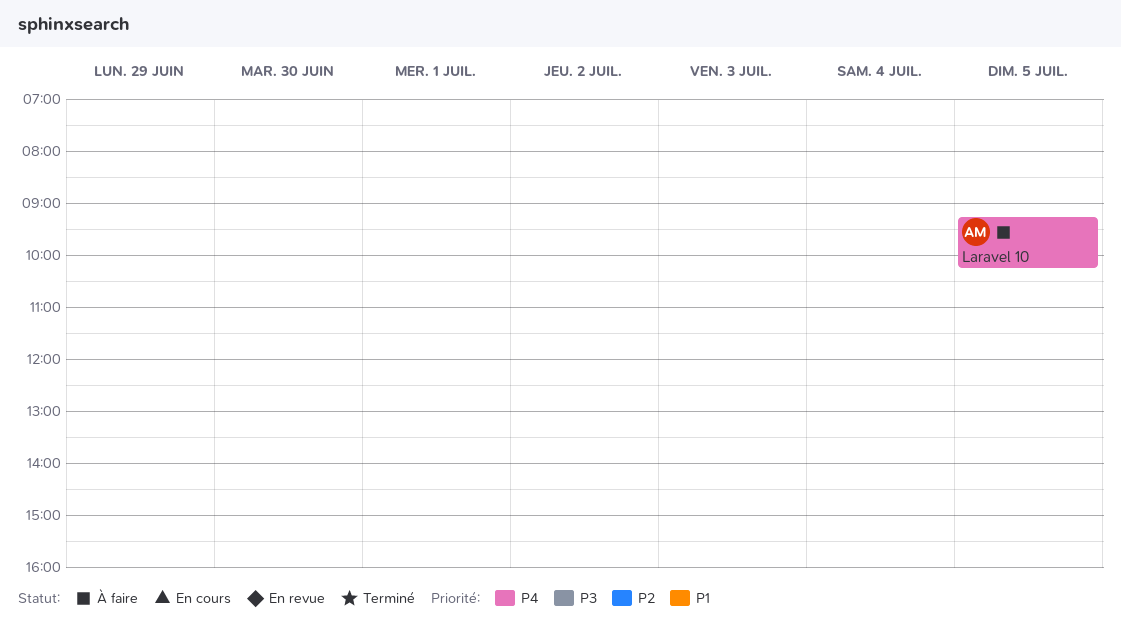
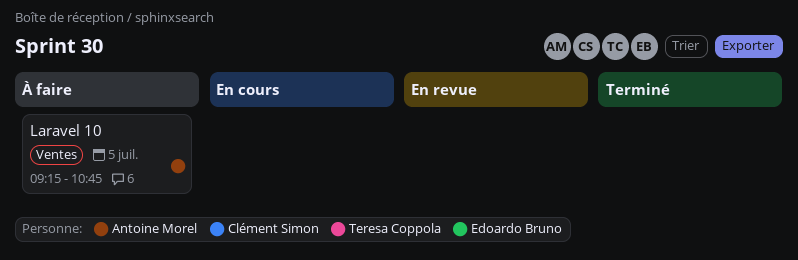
Laravel 10, ends: 10:15 -> 10:45

